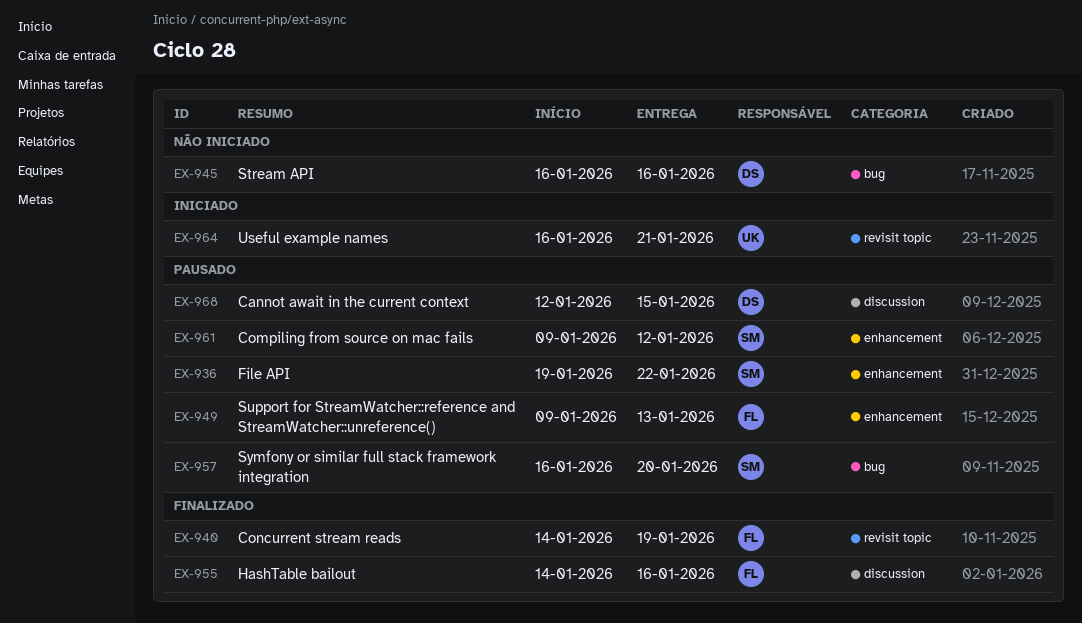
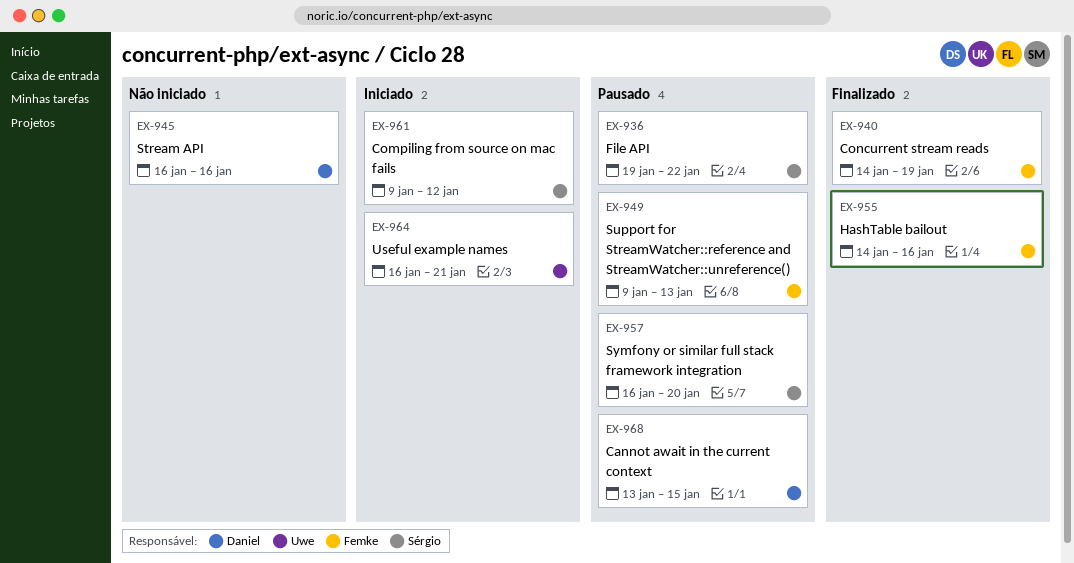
EX-961, status: Pausado -> Iniciado
EX-968, start: Jan 12 -> Jan 13

